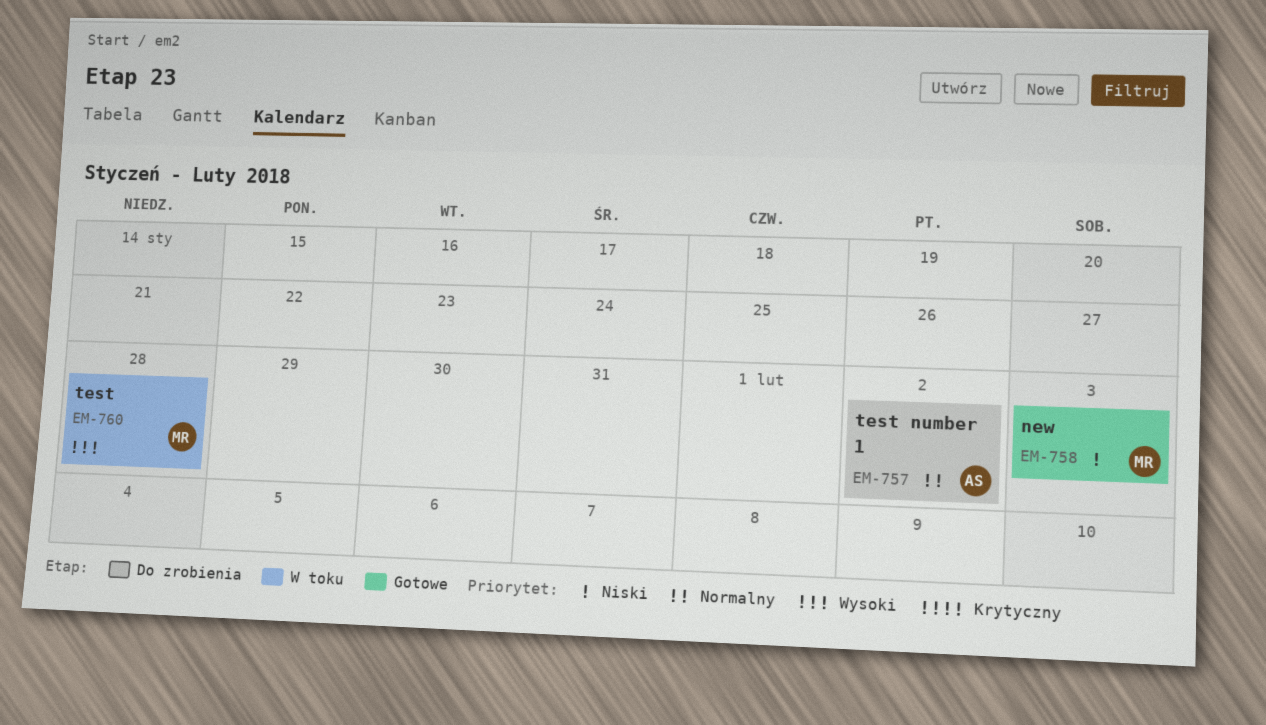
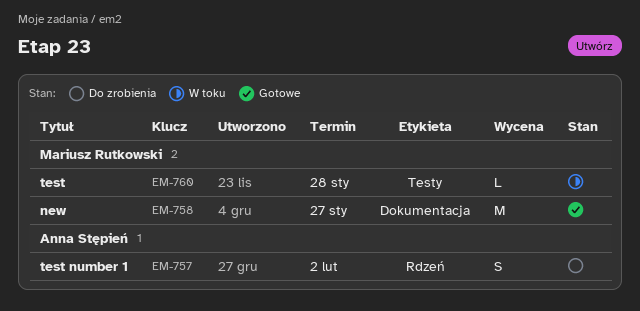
EM-758, due: Feb 3 -> Jan 27

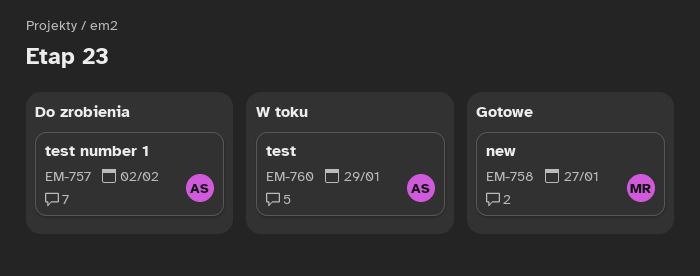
EM-760, owner: Mariusz Rutkowski -> Anna Stępień
EM-760, due: Jan 28 -> Jan 29

